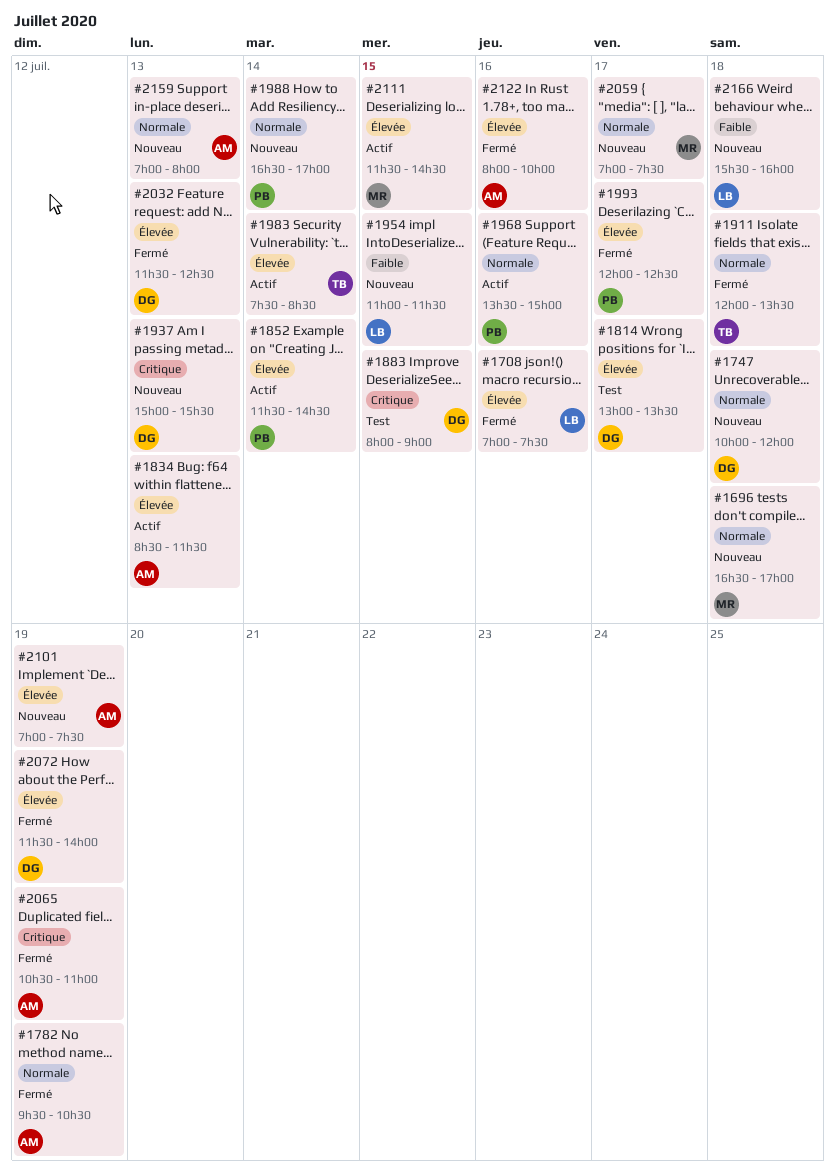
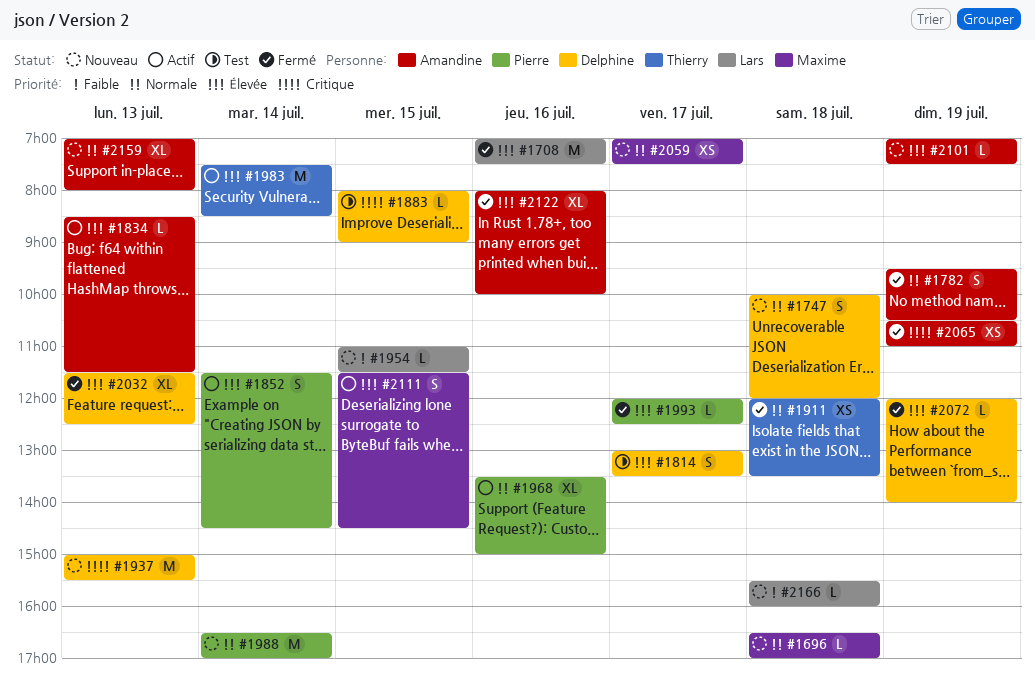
#2072, begins: 11:30 -> 12:00

